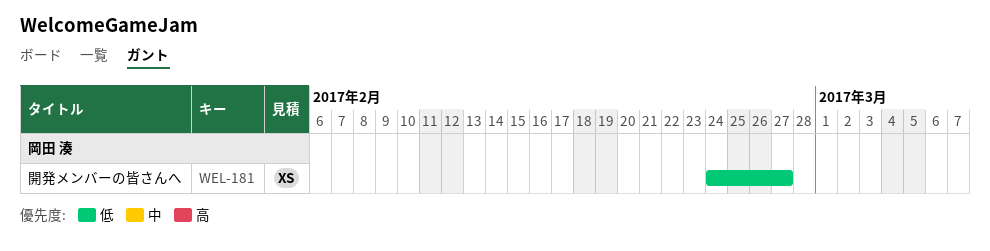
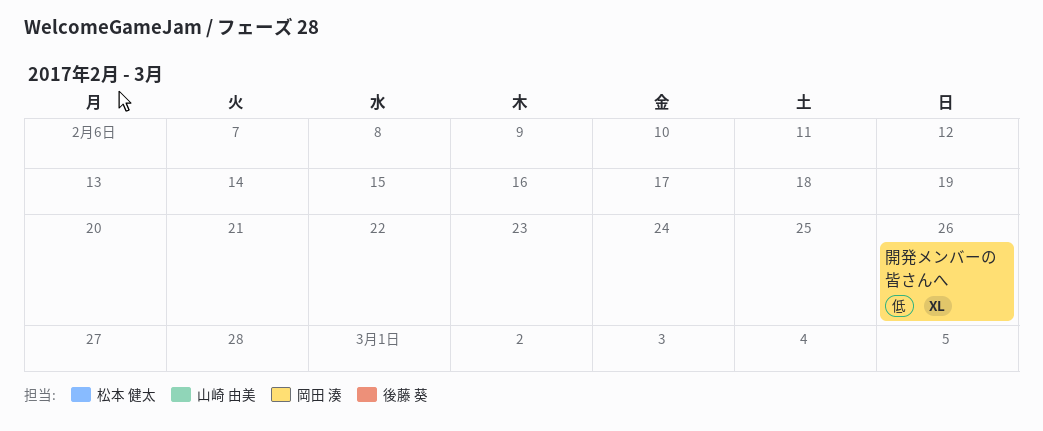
開発メンバーの皆さんへ, estimate: XS -> XL
開発メンバーの皆さんへ, due: Feb 27 -> Feb 26

